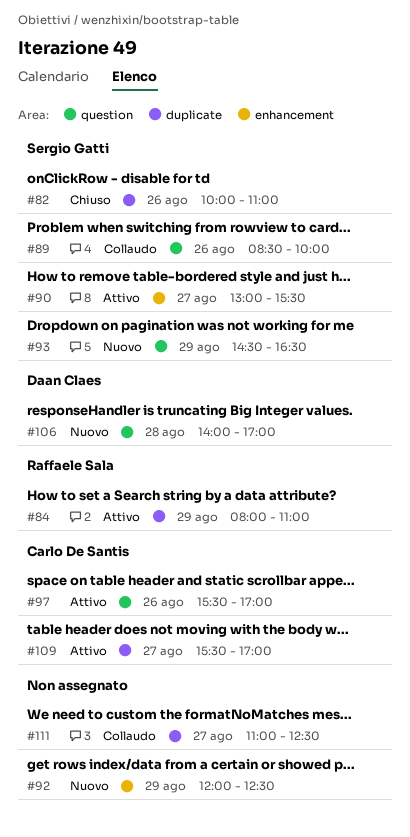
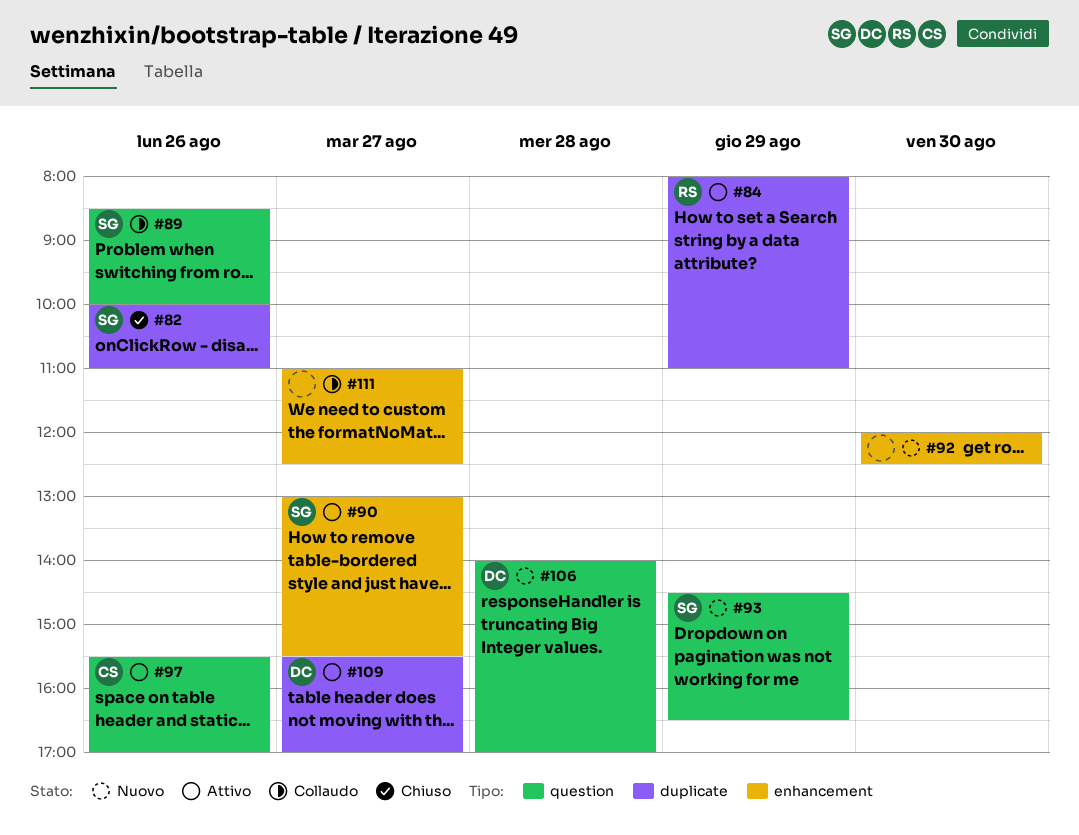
#92, day: Aug 29 -> Aug 30
#109, owner: Carlo De Santis -> Daan Claes
#111, label: duplicate -> enhancement

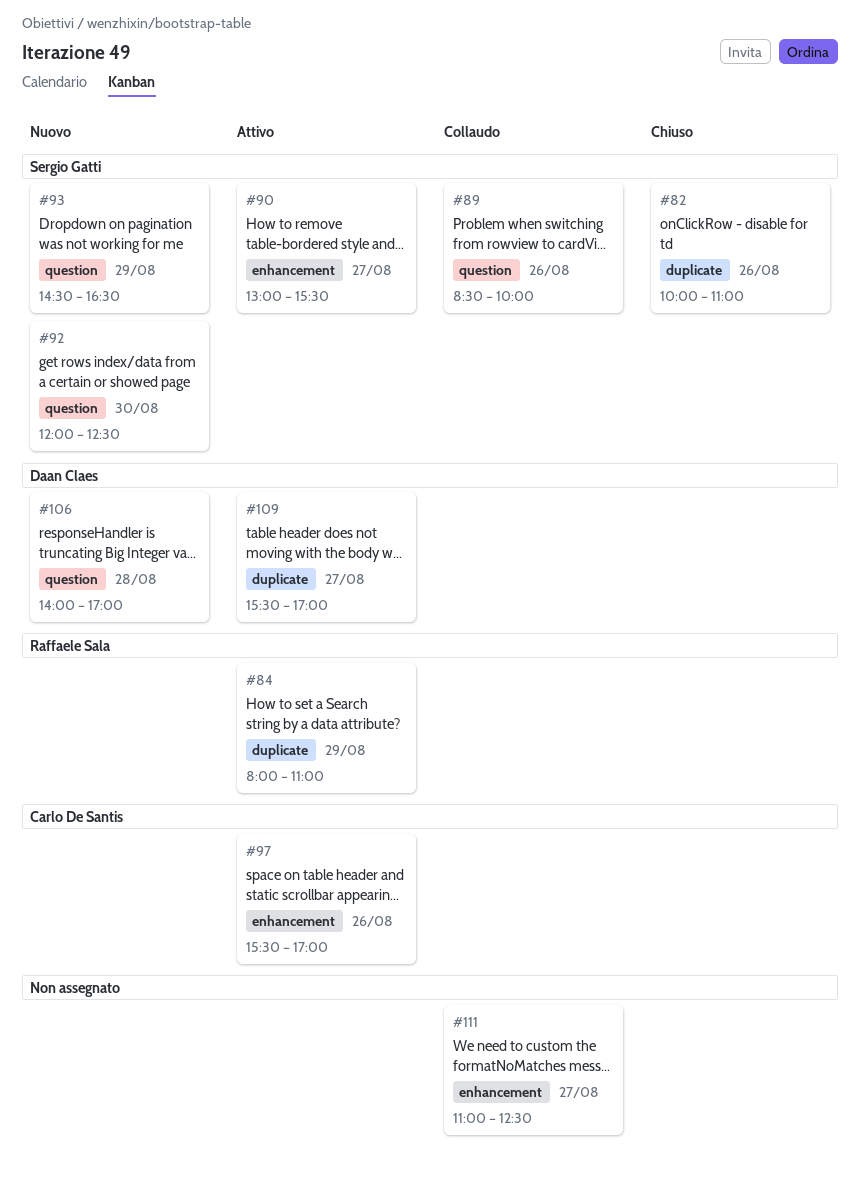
#92, owner: none -> Sergio Gatti
#92, label: enhancement -> question
#97, label: question -> enhancement

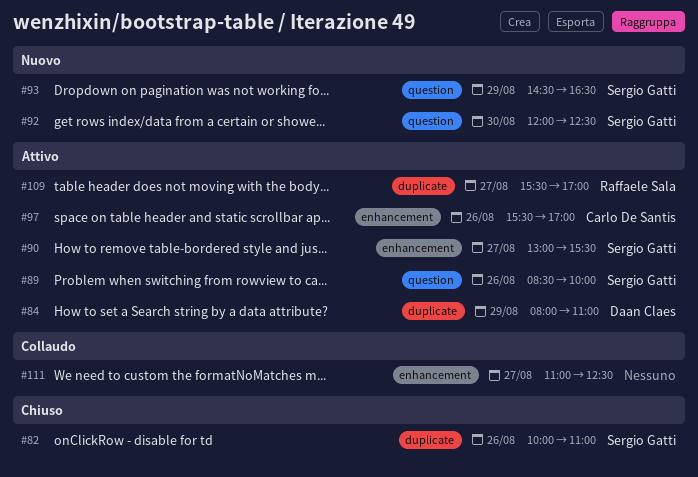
#84, owner: Raffaele Sala -> Daan Claes
#89, status: Collaudo -> Attivo
#106: present -> none
#109, owner: Daan Claes -> Raffaele Sala

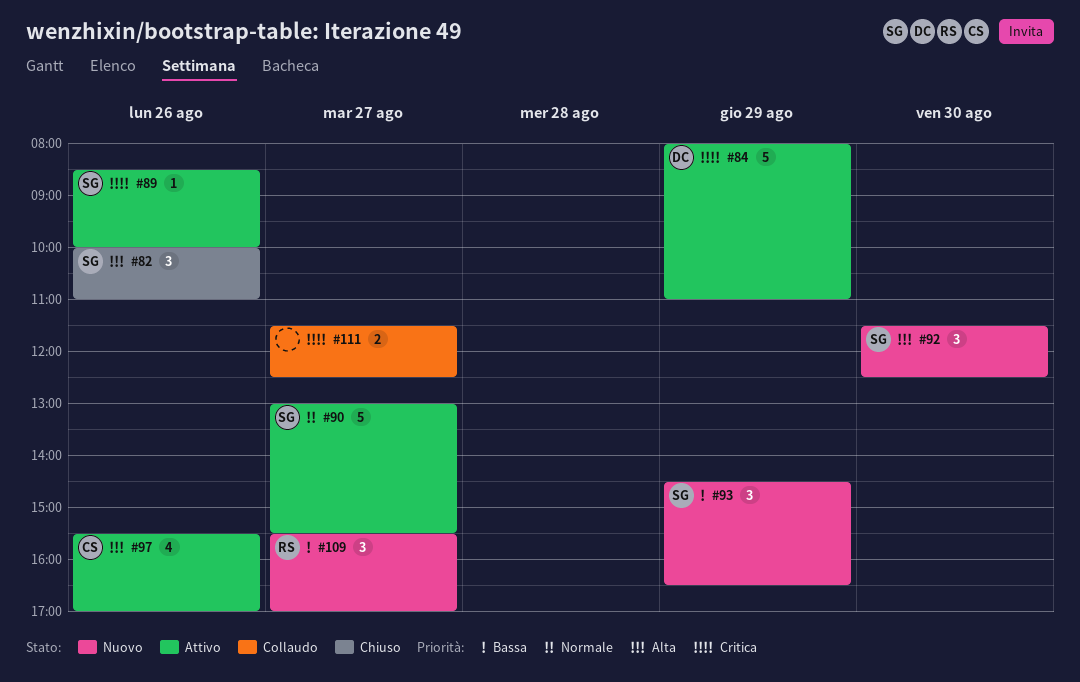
#92, begins: 12:00 -> 11:30
#109, status: Attivo -> Nuovo
#111, begins: 11:00 -> 11:30

